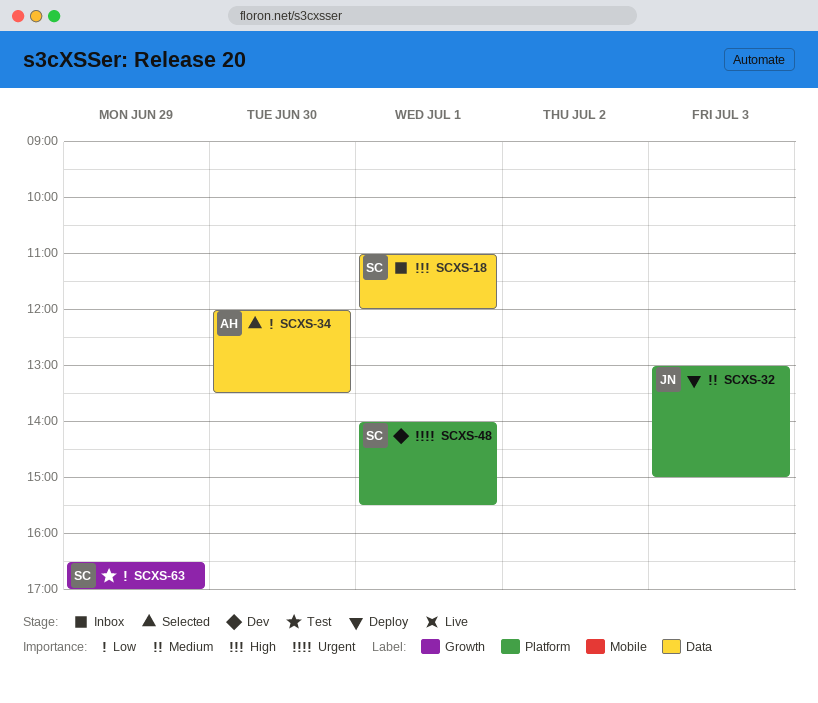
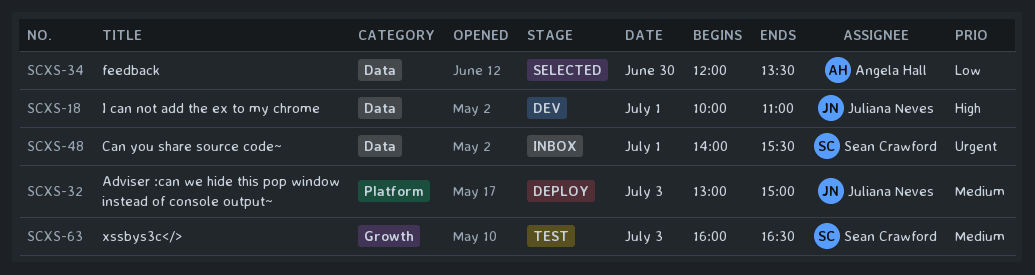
SCXS-18, status: Inbox -> Dev
SCXS-18, owner: Sean Crawford -> Juliana Neves
SCXS-18, begins: 11:00 -> 10:00
SCXS-18, ends: 12:00 -> 11:00
SCXS-48, status: Dev -> Inbox
SCXS-48, label: Platform -> Data
SCXS-63, priority: Low -> Medium
SCXS-63, day: Jun 29 -> Jul 3
SCXS-63, begins: 16:30 -> 16:00
SCXS-63, ends: 17:00 -> 16:30

